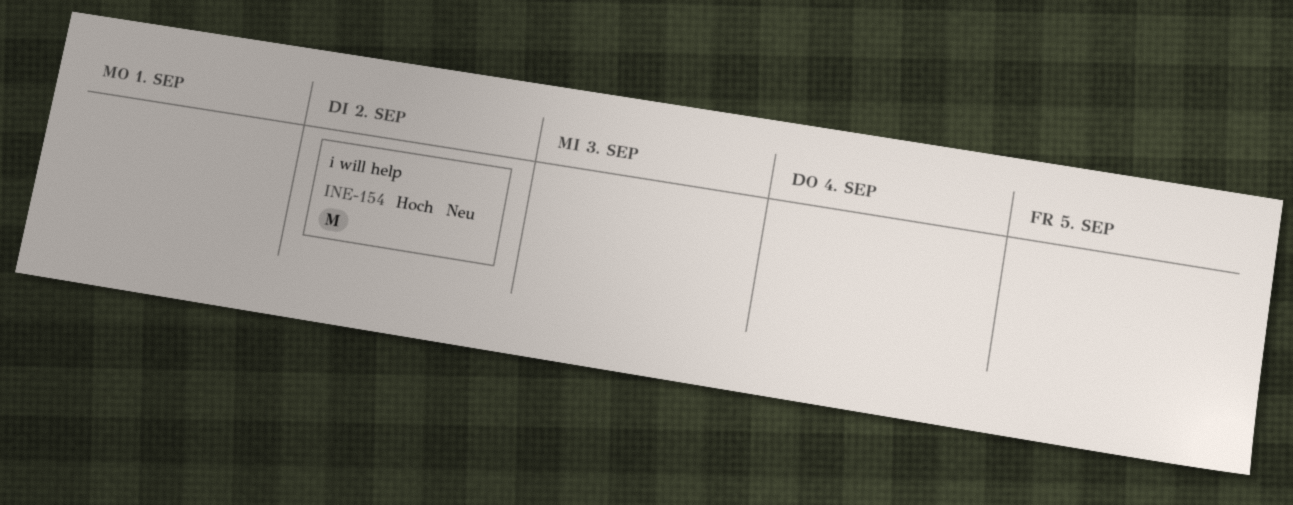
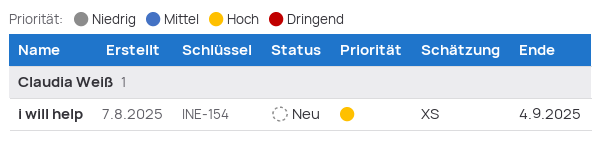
INE-154, estimate: M -> XS
INE-154, due: Sep 2 -> Sep 4

